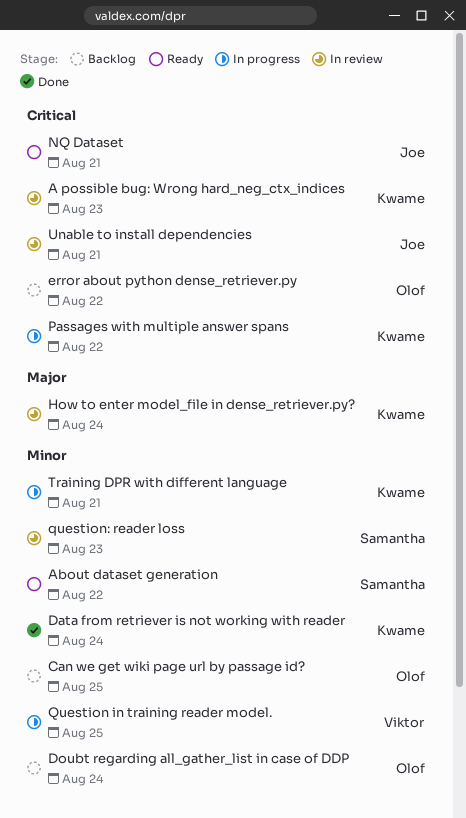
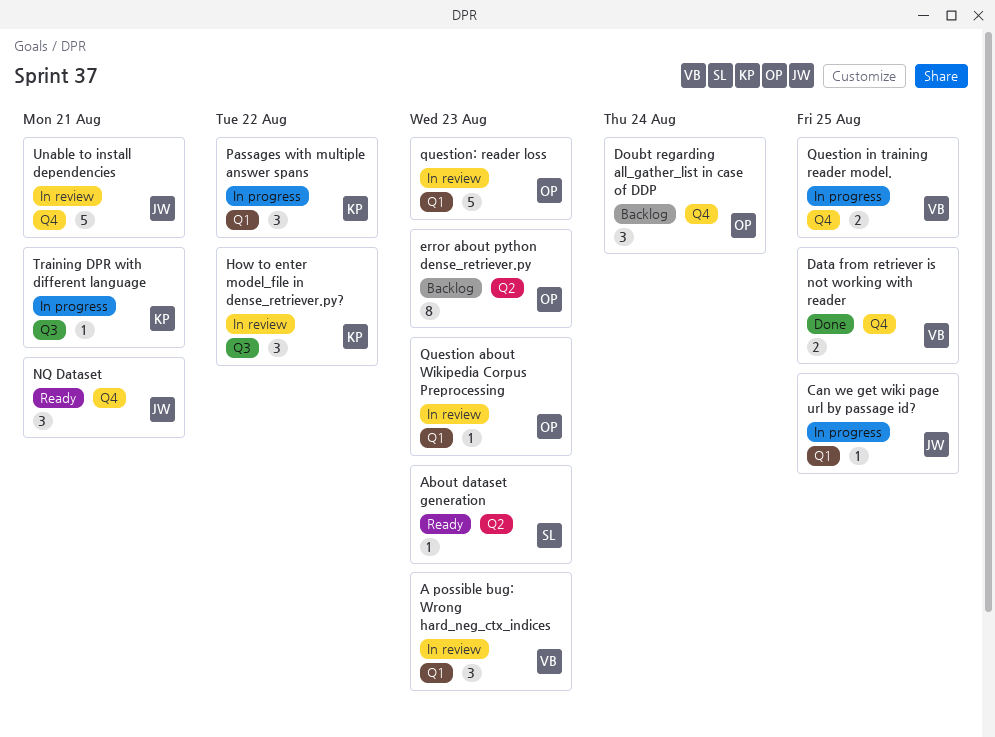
A possible bug: Wrong hard_neg_ctx_indices, owner: Kwame -> Viktor
About dataset generation, due: Aug 22 -> Aug 23
Can we get wiki page url by passage id?, status: Backlog -> In progress
Can we get wiki page url by passage id?, owner: Olof -> Joe
Data from retriever is not working with reader, owner: Kwame -> Viktor
Data from retriever is not working with reader, due: Aug 24 -> Aug 25
error about python dense_retriever.py, due: Aug 22 -> Aug 23
How to enter model_file in dense_retriever.py?, due: Aug 24 -> Aug 22
Question about Wikipedia Corpus Preprocessing: none -> present
question: reader loss, owner: Samantha -> Olof

